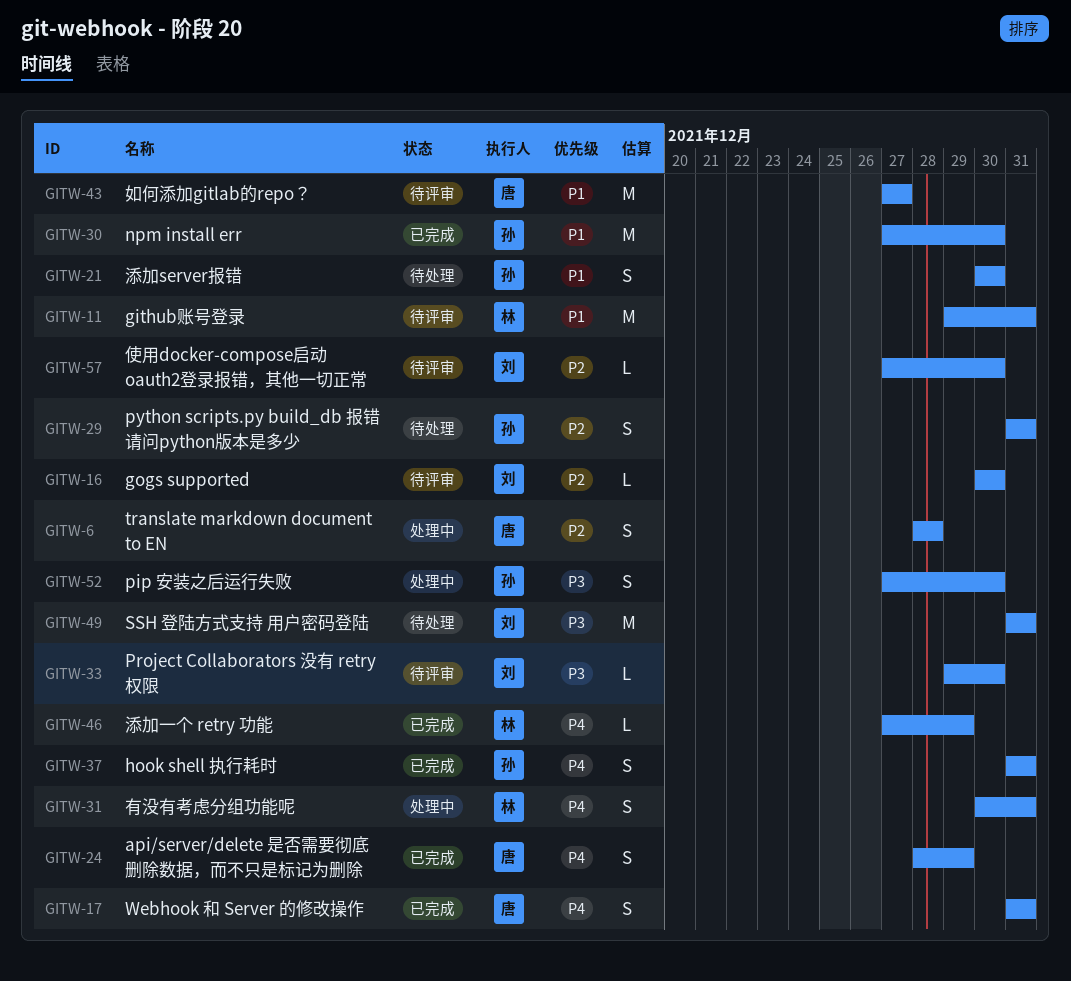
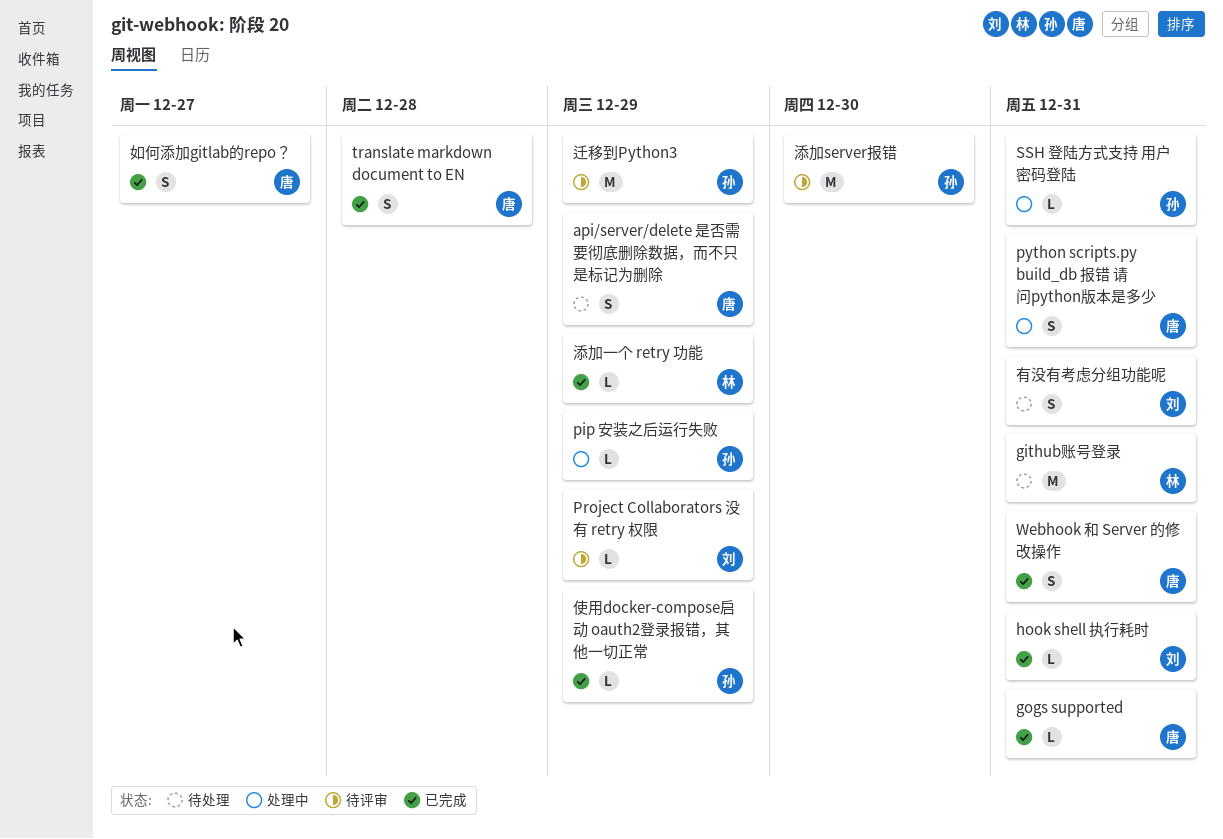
api/server/delete 是否需要彻底删除数据，而不只是标记为删除, status: 已完成 -> 待处理
github账号登录, status: 待评审 -> 待处理
gogs supported, status: 待评审 -> 已完成
gogs supported, owner: 刘 -> 唐
gogs supported, due: Dec 30 -> Dec 31
hook shell 执行耗时, owner: 孙 -> 刘
hook shell 执行耗时, estimate: S -> L
npm install err: present -> none
pip 安装之后运行失败, estimate: S -> L
pip 安装之后运行失败, due: Dec 30 -> Dec 29
Project Collaborators 没有 retry 权限, due: Dec 30 -> Dec 29
python scripts.py build_db 报错 请问python版本是多少, status: 待处理 -> 处理中
python scripts.py build_db 报错 请问python版本是多少, owner: 孙 -> 唐
SSH 登陆方式支持 用户密码登陆, status: 待处理 -> 处理中
SSH 登陆方式支持 用户密码登陆, owner: 刘 -> 孙
SSH 登陆方式支持 用户密码登陆, estimate: M -> L
translate markdown document to EN, status: 处理中 -> 已完成
使用docker-compose启动 oauth2登录报错，其他一切正常, status: 待评审 -> 已完成
使用docker-compose启动 oauth2登录报错，其他一切正常, owner: 刘 -> 孙
使用docker-compose启动 oauth2登录报错，其他一切正常, due: Dec 30 -> Dec 29
如何添加gitlab的repo？, status: 待评审 -> 已完成
如何添加gitlab的repo？, estimate: M -> S
有没有考虑分组功能呢, status: 处理中 -> 待处理
有没有考虑分组功能呢, owner: 林 -> 刘
添加server报错, status: 待处理 -> 待评审
添加server报错, estimate: S -> M
迁移到Python3: none -> present

